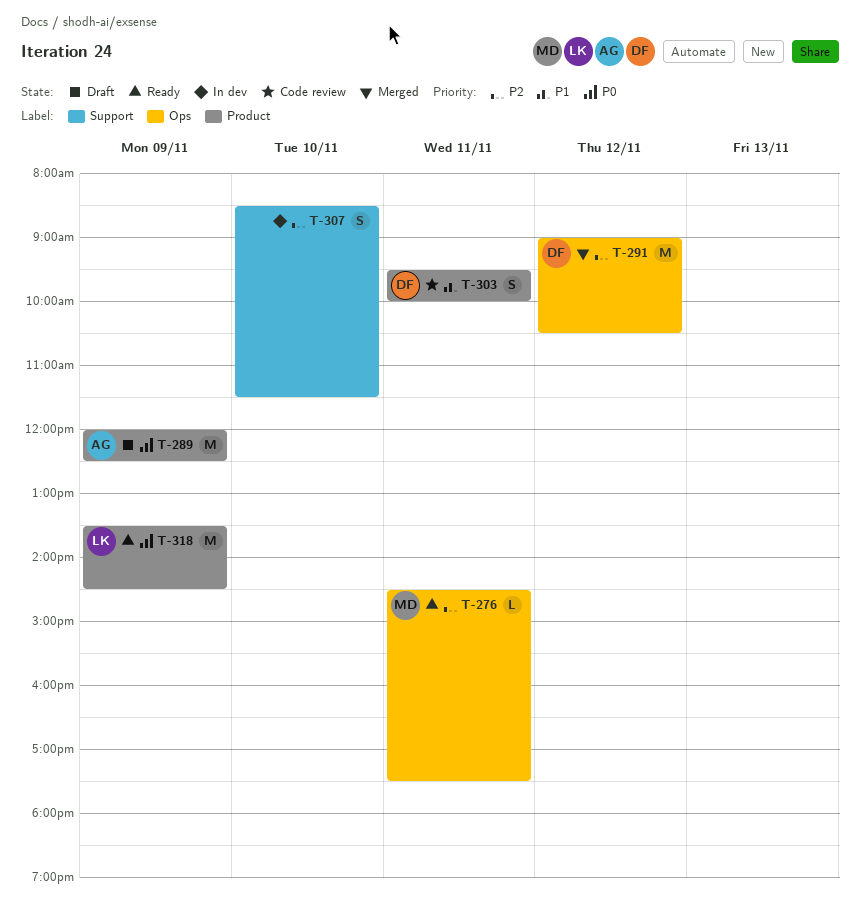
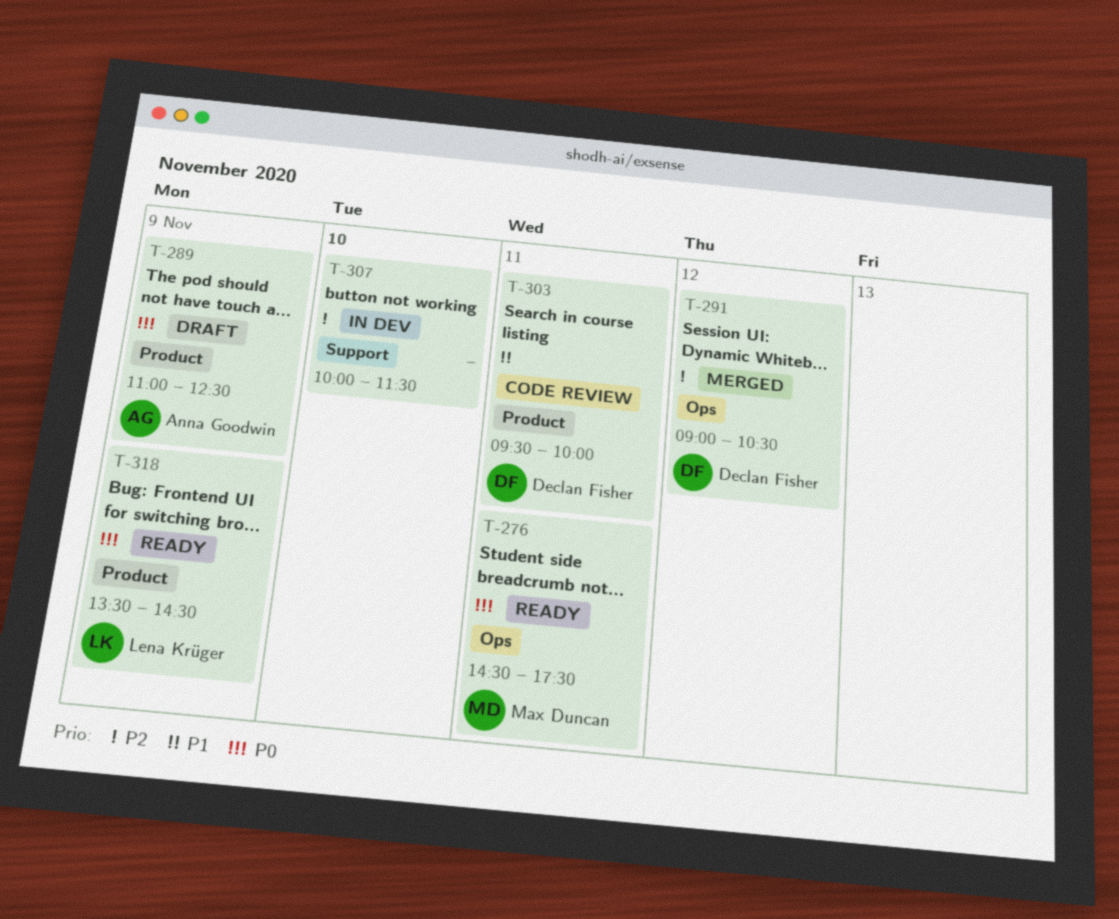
T-276, priority: P2 -> P0
T-289, begins: 12:00 -> 11:00
T-307, begins: 08:30 -> 10:00

